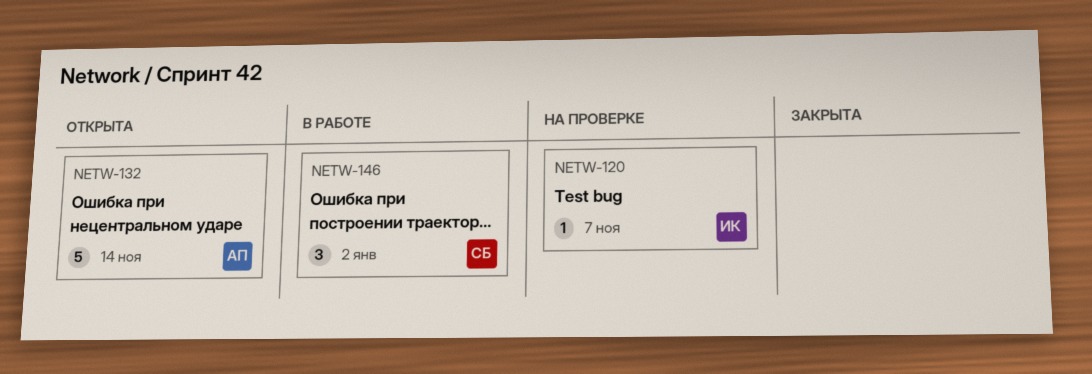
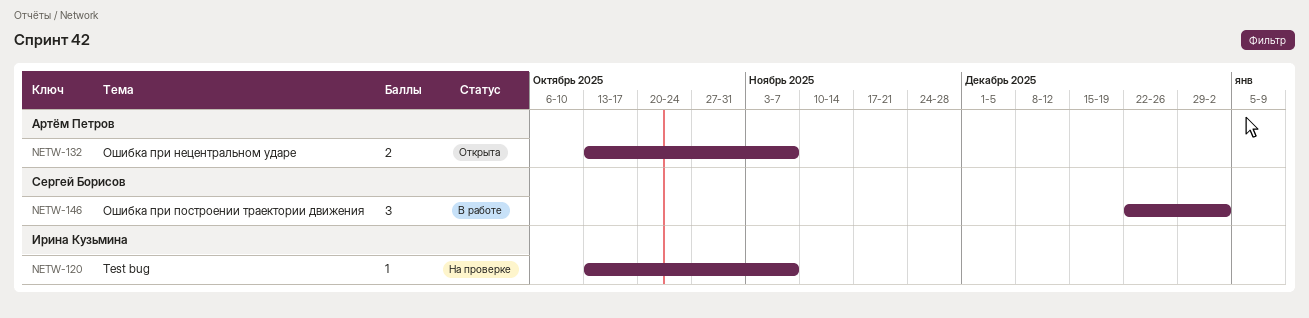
NETW-132, estimate: 5 -> 2
NETW-132, due: Nov 14 -> Nov 7

